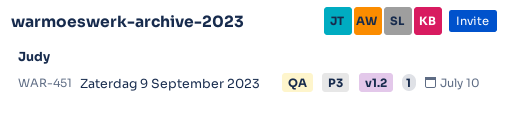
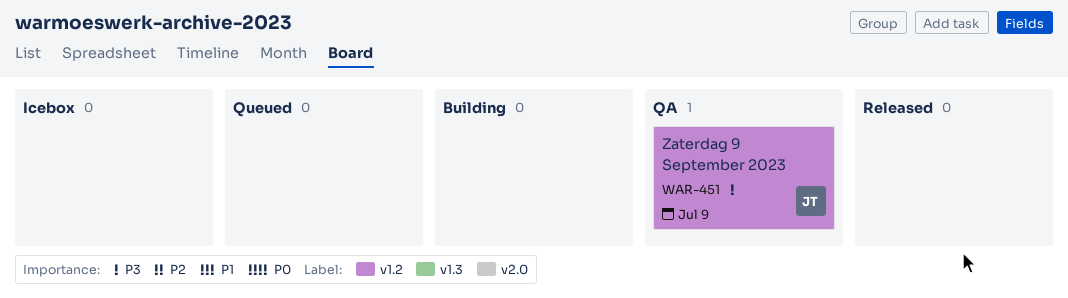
WAR-451, due: Jul 10 -> Jul 9

